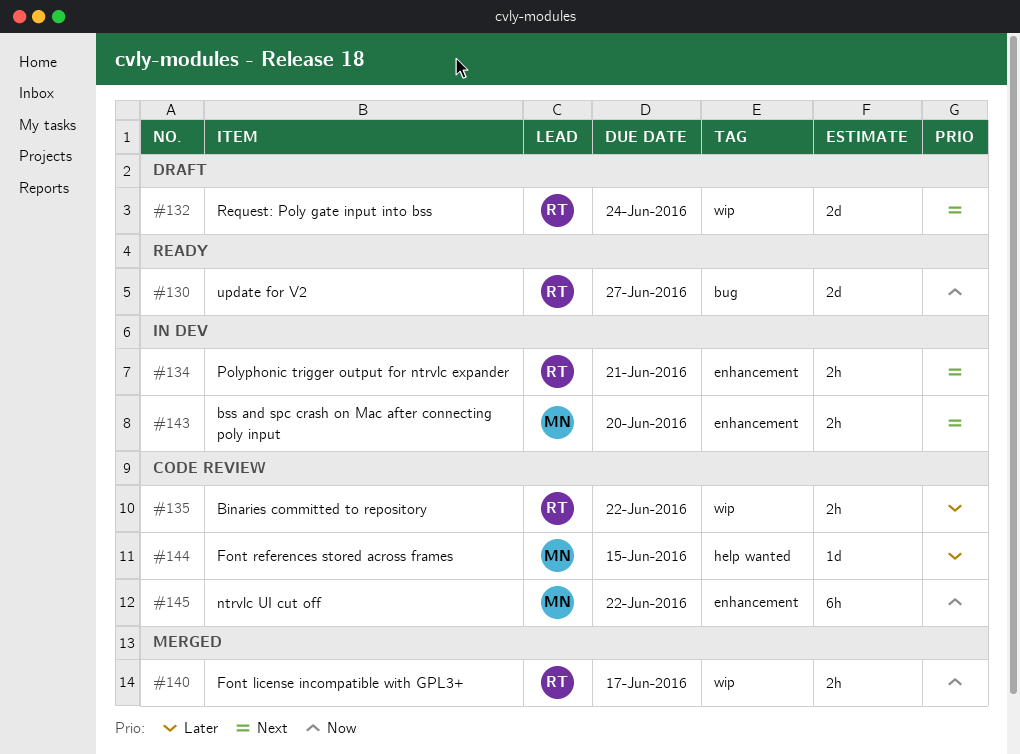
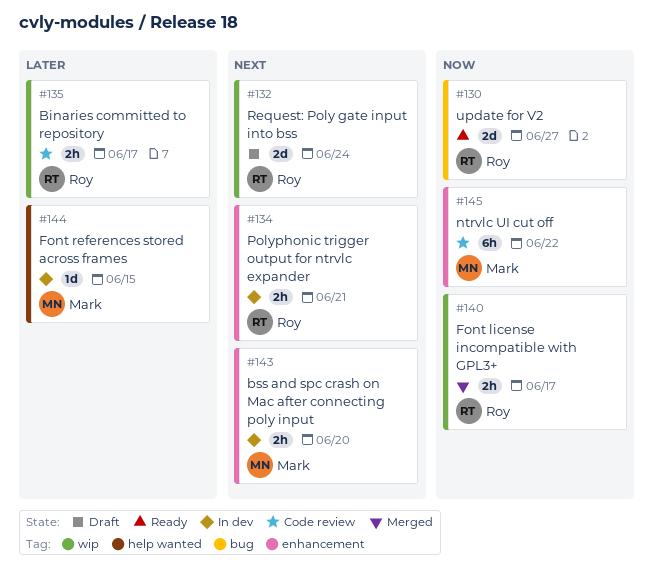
#135, due: Jun 22 -> Jun 17
#144, status: Code review -> In dev

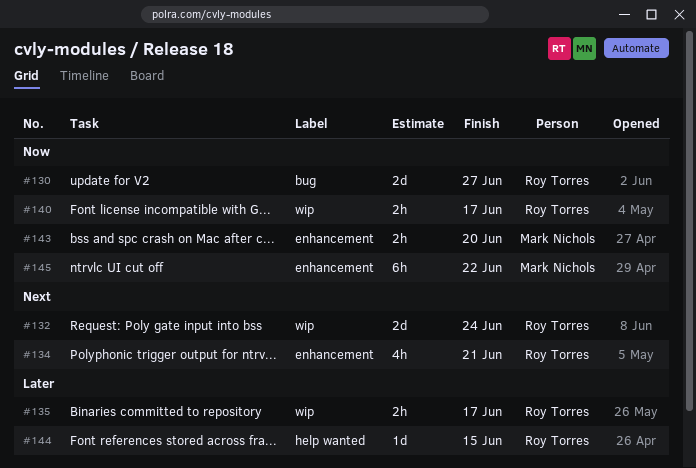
#134, estimate: 2h -> 4h
#143, priority: Next -> Now
#144, owner: Mark Nichols -> Roy Torres

